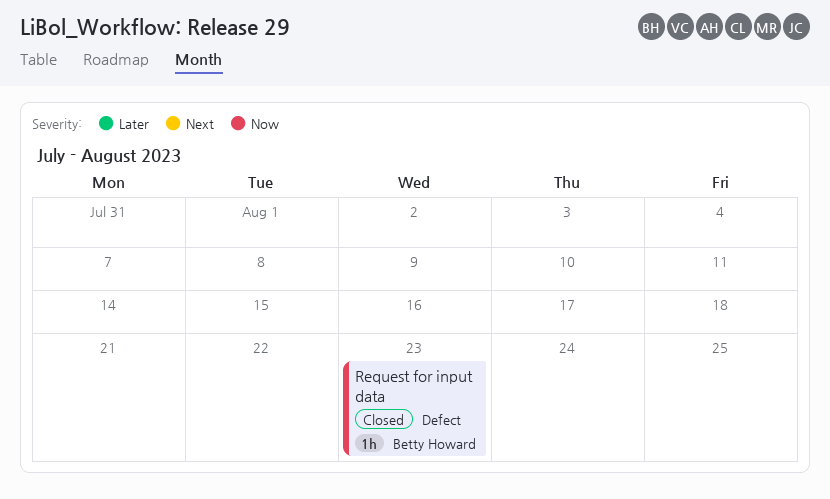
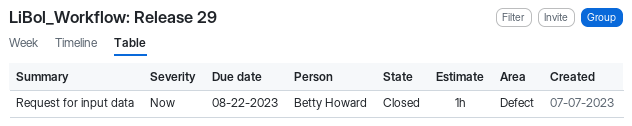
Request for input data, due: Aug 23 -> Aug 22

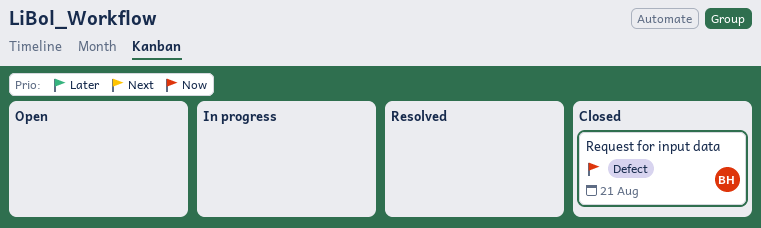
Request for input data, due: Aug 22 -> Aug 21

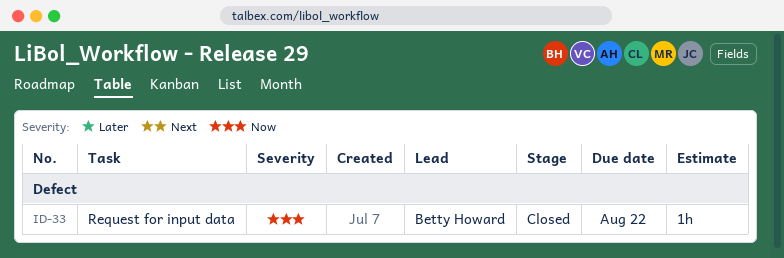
Request for input data, due: Aug 21 -> Aug 22

